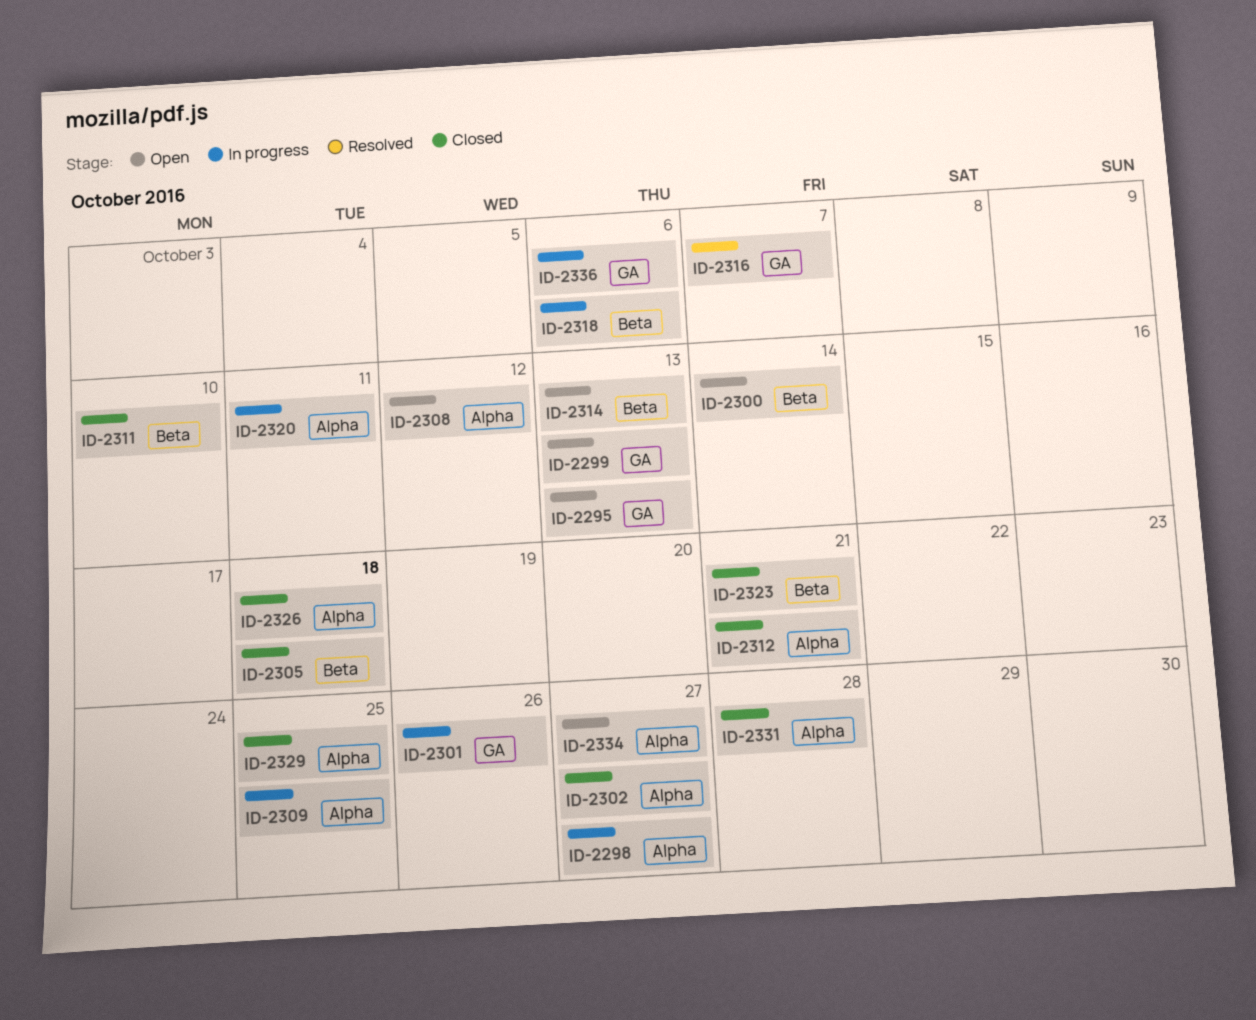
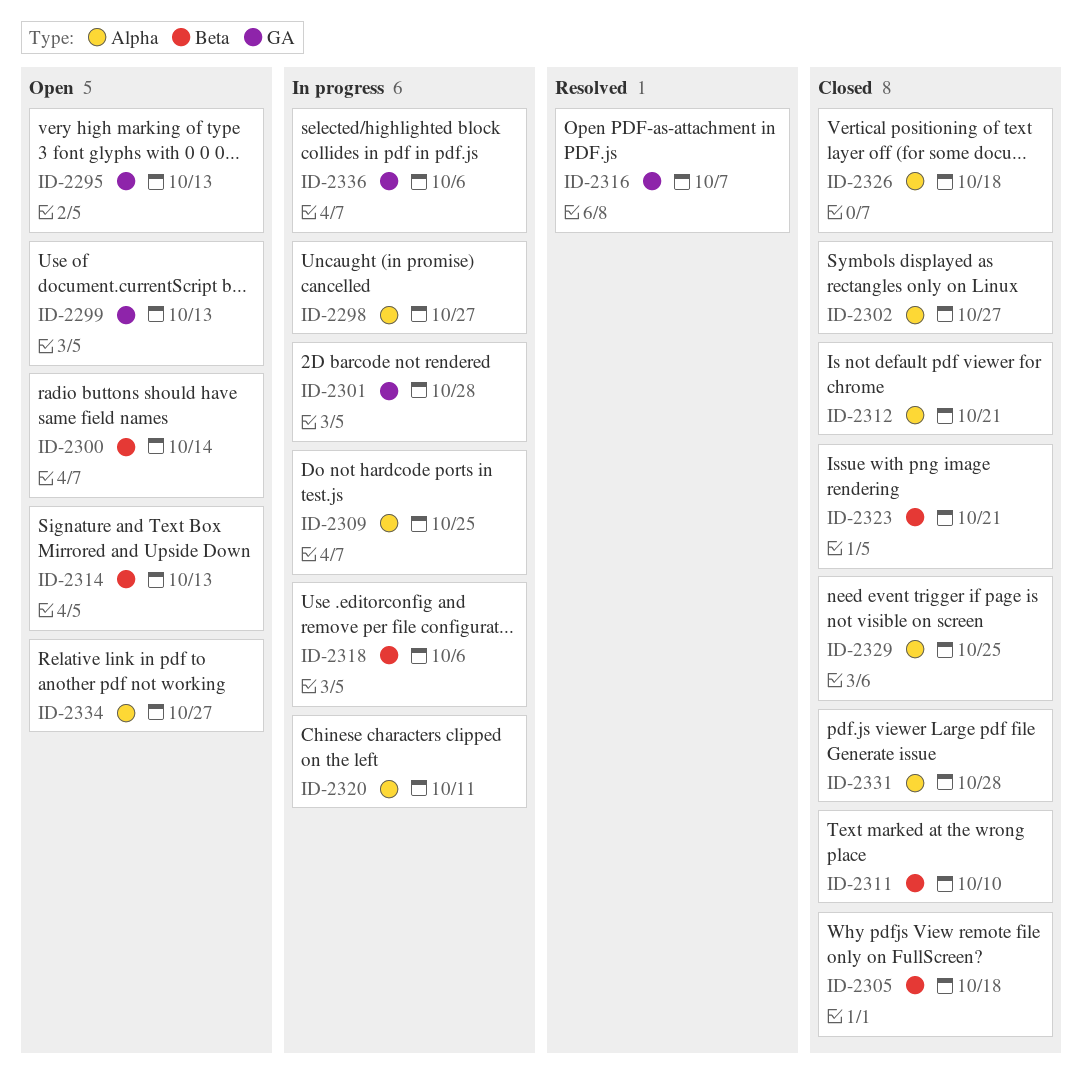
ID-2301, due: Oct 26 -> Oct 28
ID-2308: present -> none

